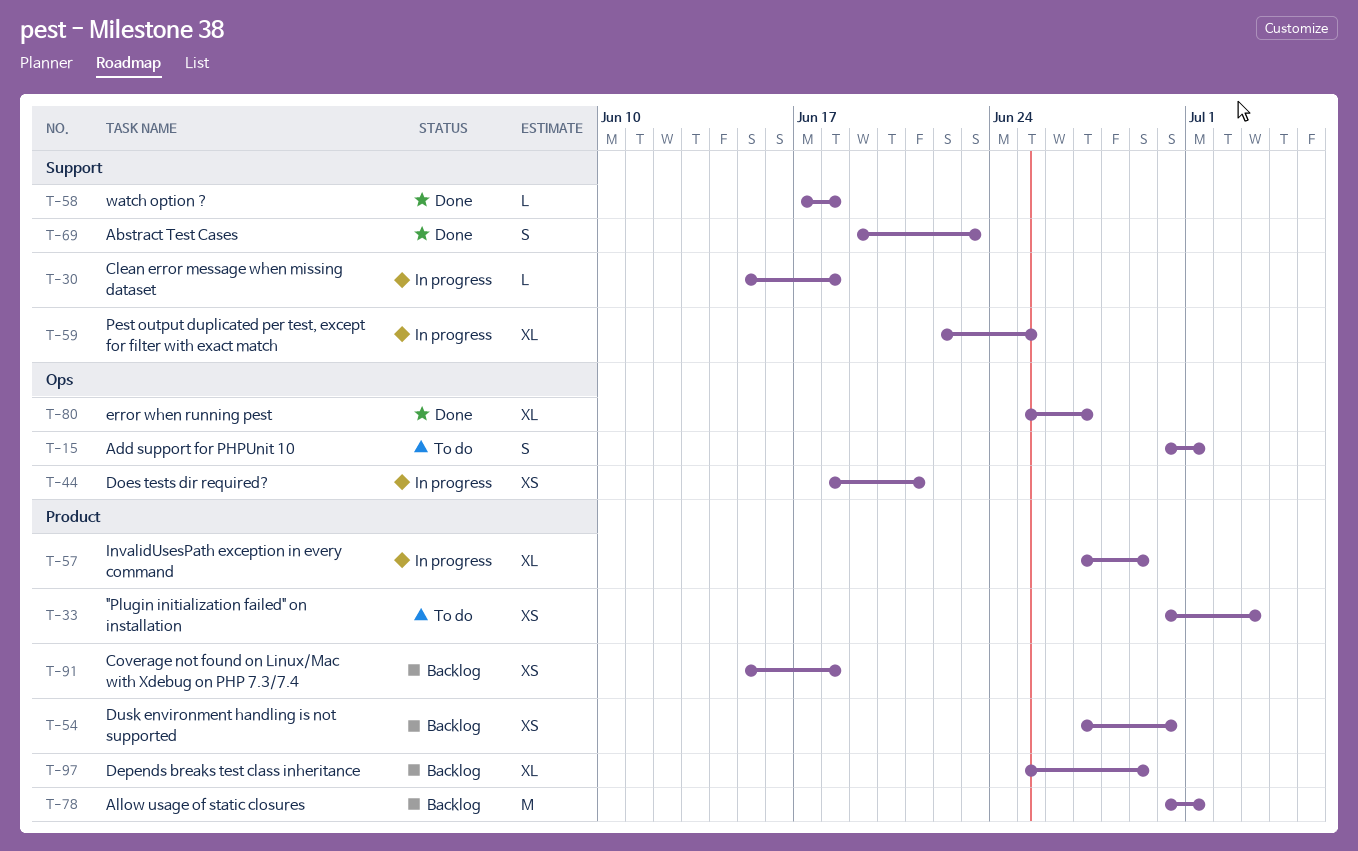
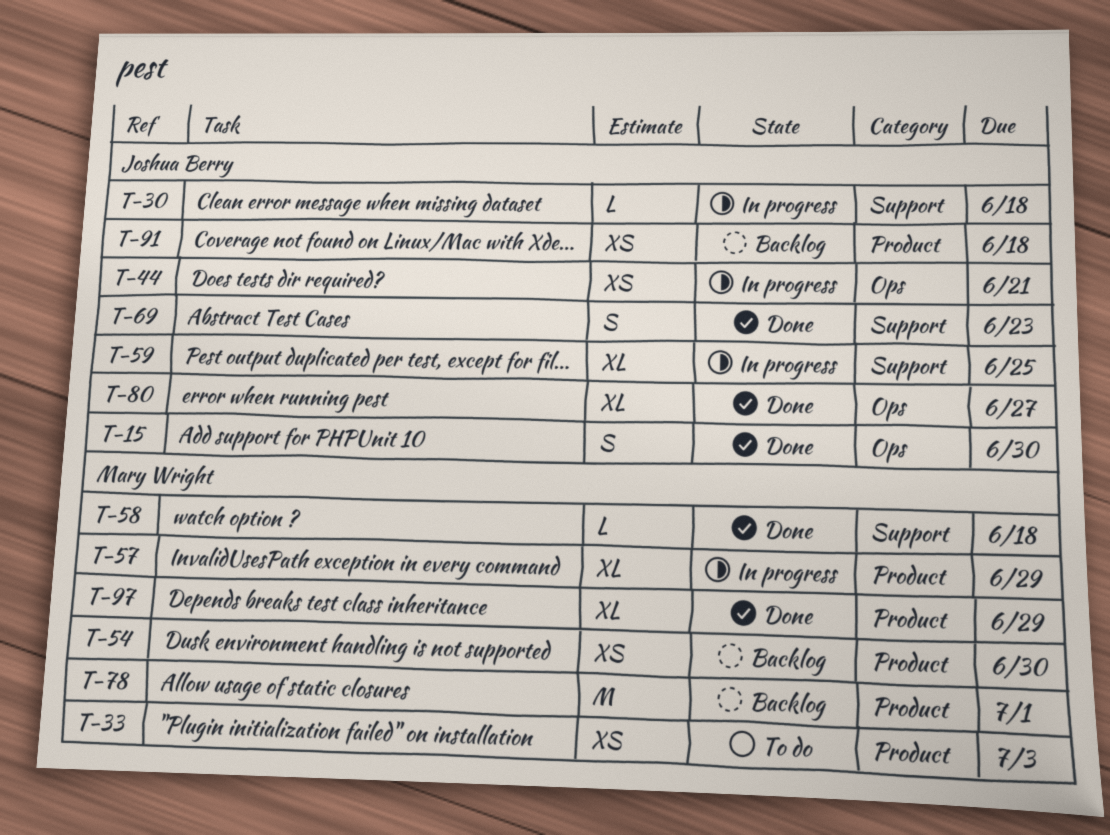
T-15, status: To do -> Done
T-15, due: Jul 1 -> Jun 30
T-97, status: Backlog -> Done

